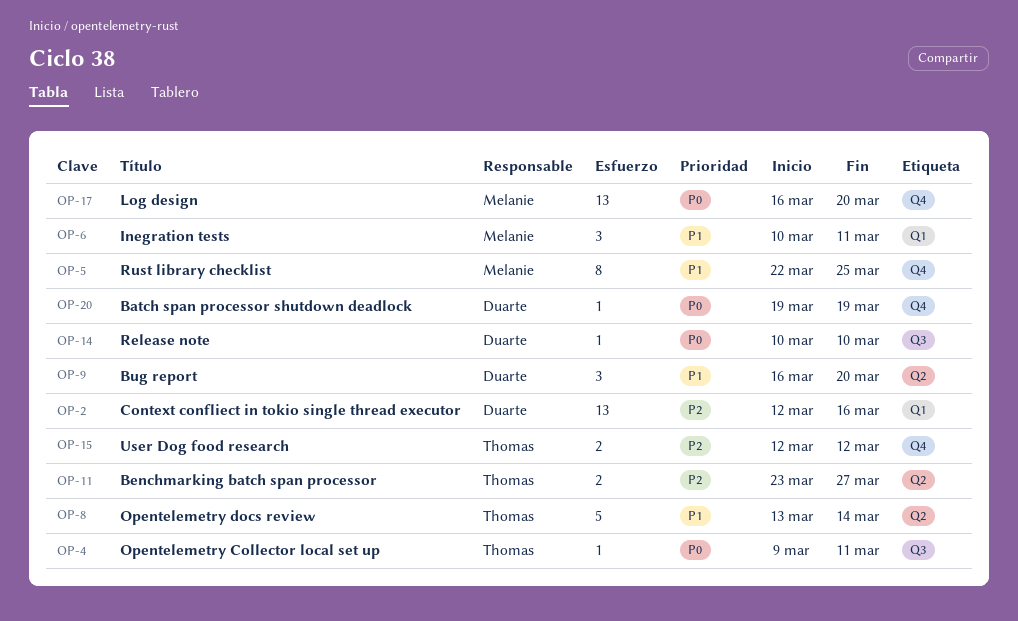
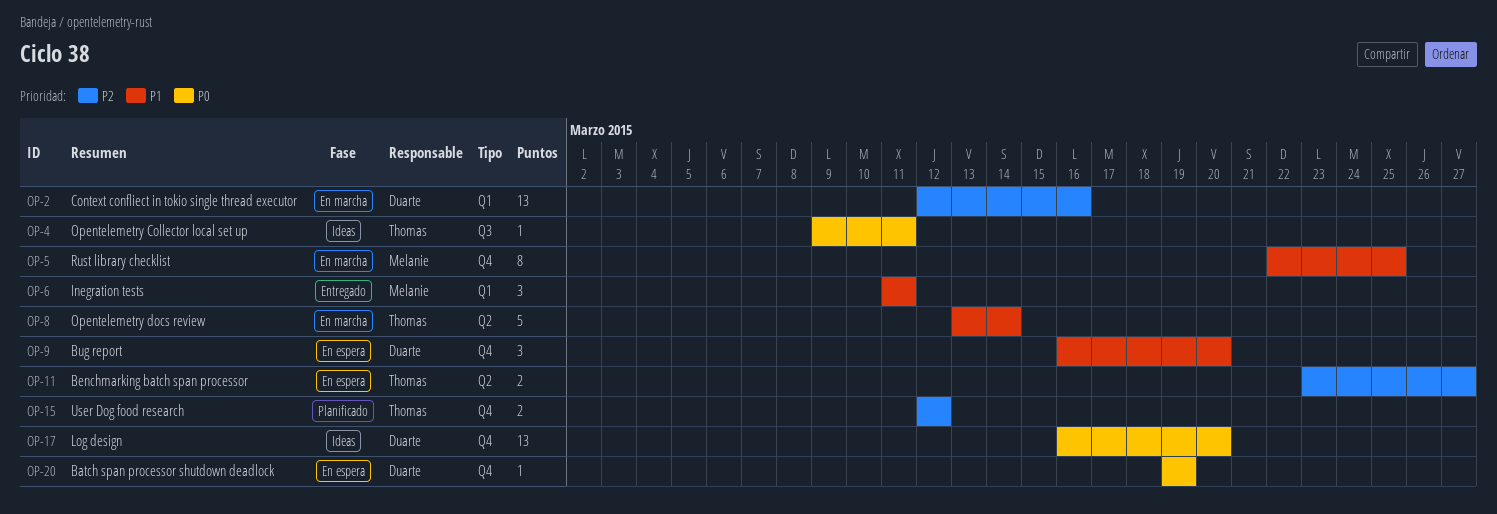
OP-6, start: Mar 10 -> Mar 11
OP-9, label: Q2 -> Q4
OP-14: present -> none
OP-17, owner: Melanie -> Duarte

